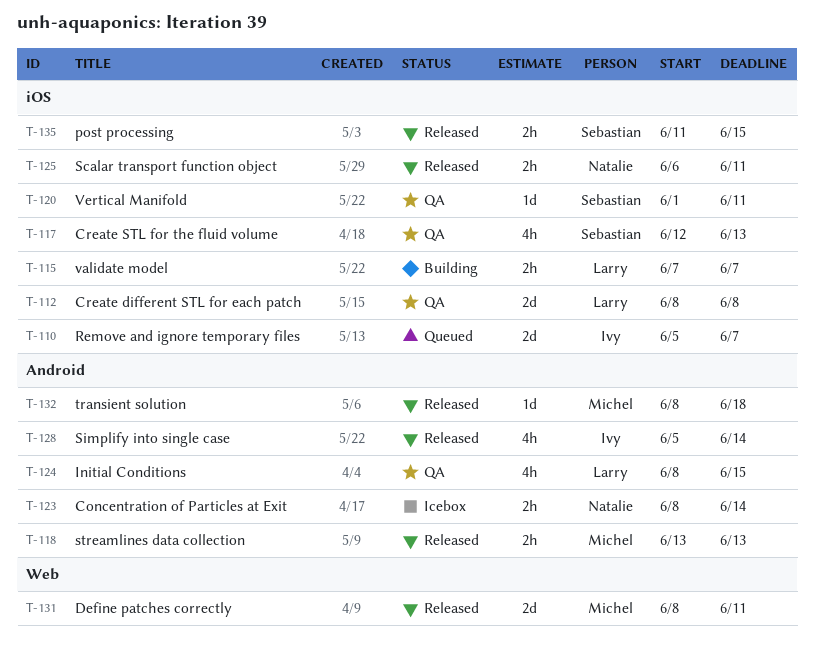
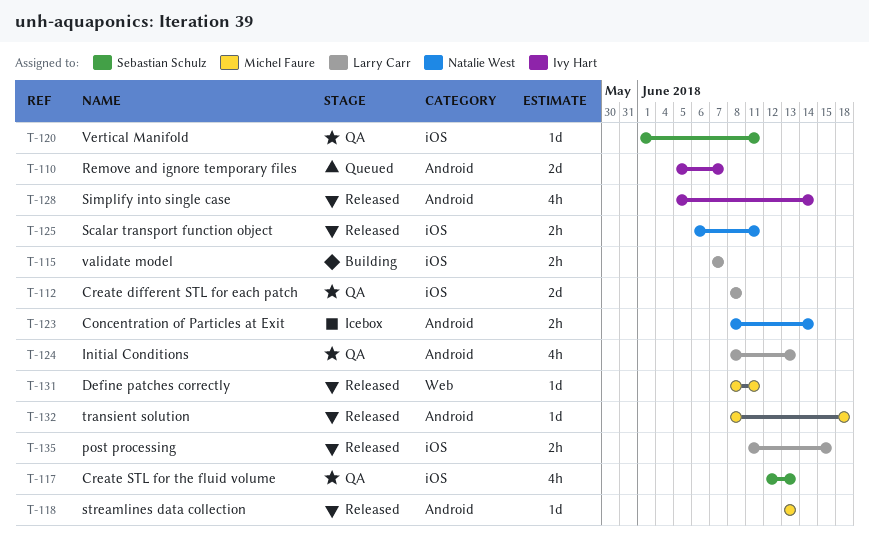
T-110, label: iOS -> Android
T-118, estimate: 2h -> 1d
T-124, due: Jun 15 -> Jun 13
T-131, estimate: 2d -> 1d
T-135, owner: Sebastian Schulz -> Larry Carr

